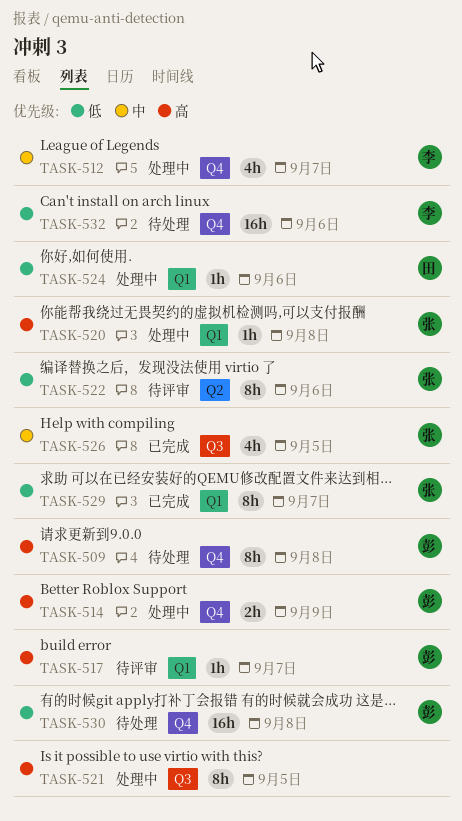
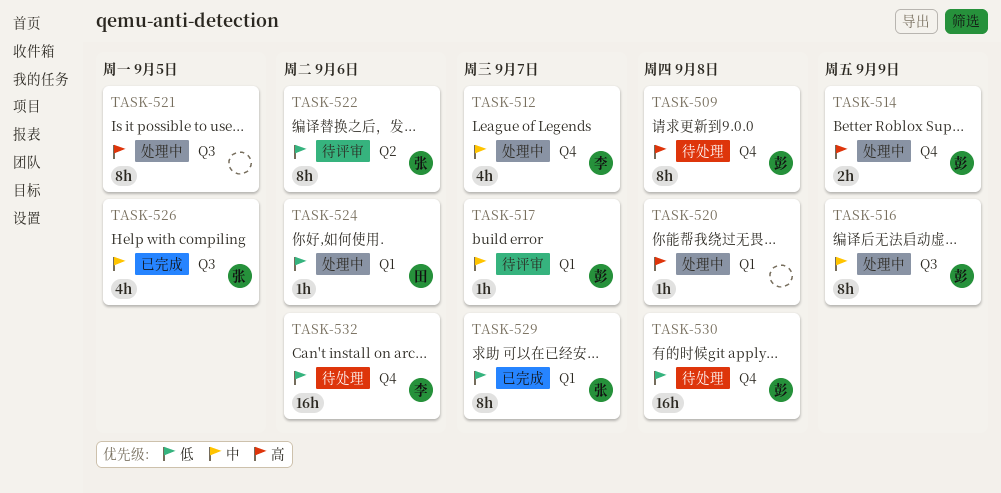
TASK-516: none -> present
TASK-517, priority: 高 -> 中
TASK-520, owner: 张 -> none

